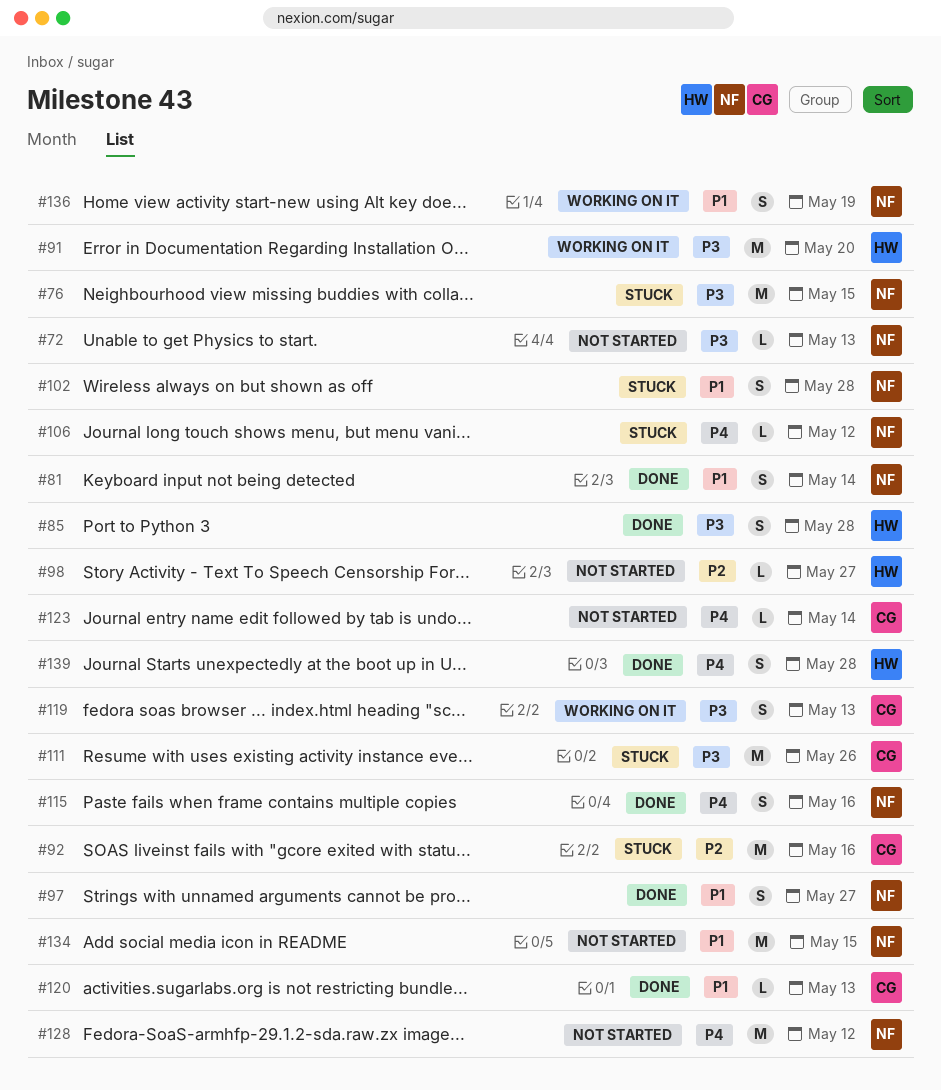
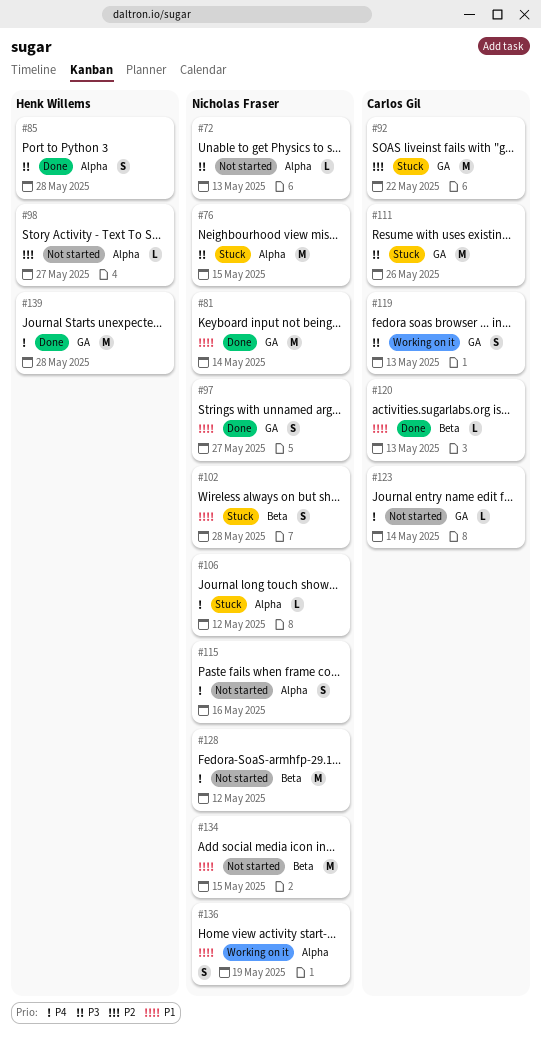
#81, estimate: S -> M
#91: present -> none
#92, due: May 16 -> May 22
#115, status: Done -> Not started
#139, estimate: S -> M

